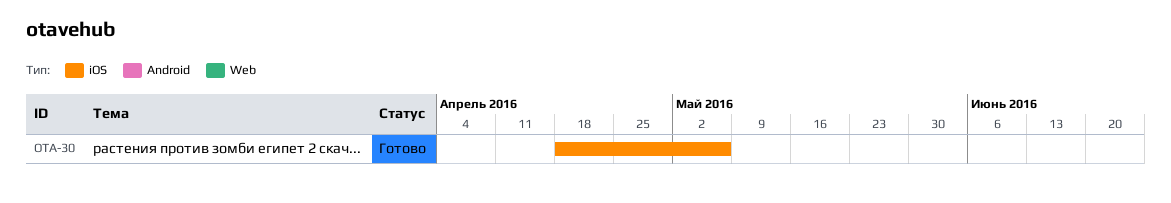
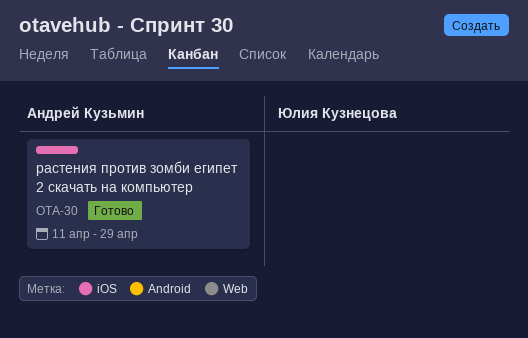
OTA-30, start: Apr 18 -> Apr 11
OTA-30, due: May 6 -> Apr 29

